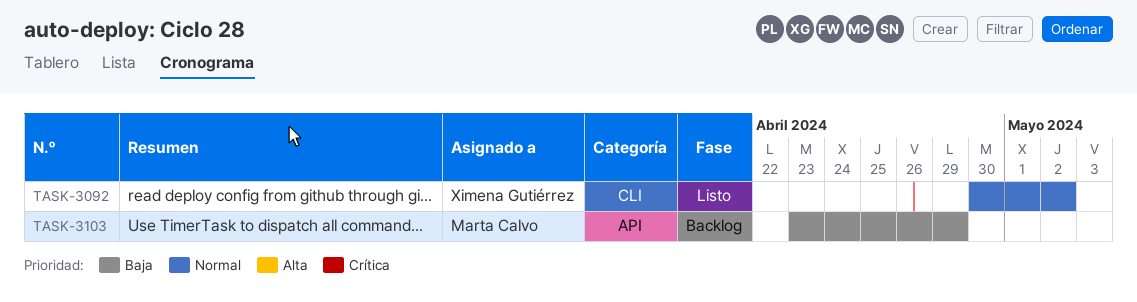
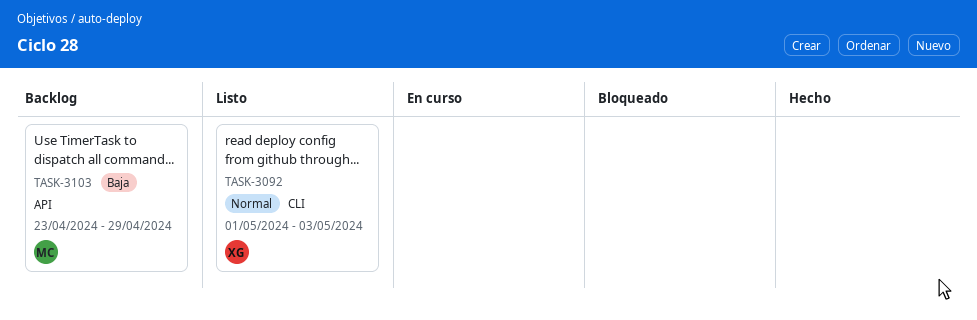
TASK-3092, start: Apr 30 -> May 1
TASK-3092, due: May 2 -> May 3

